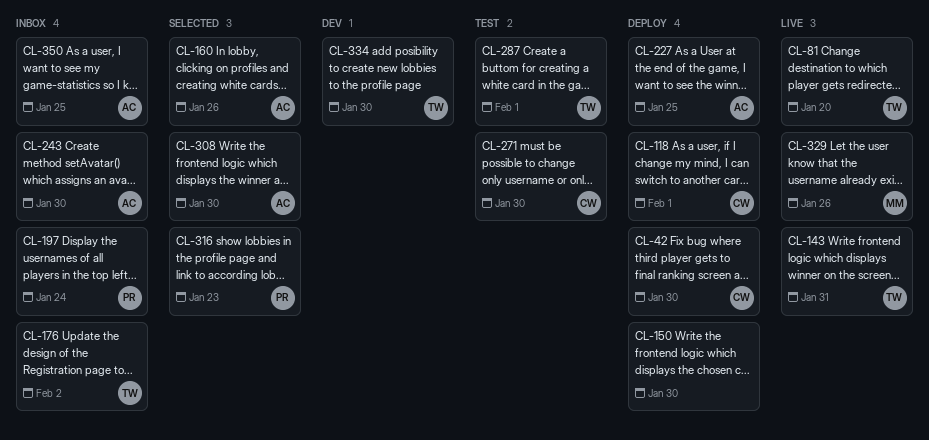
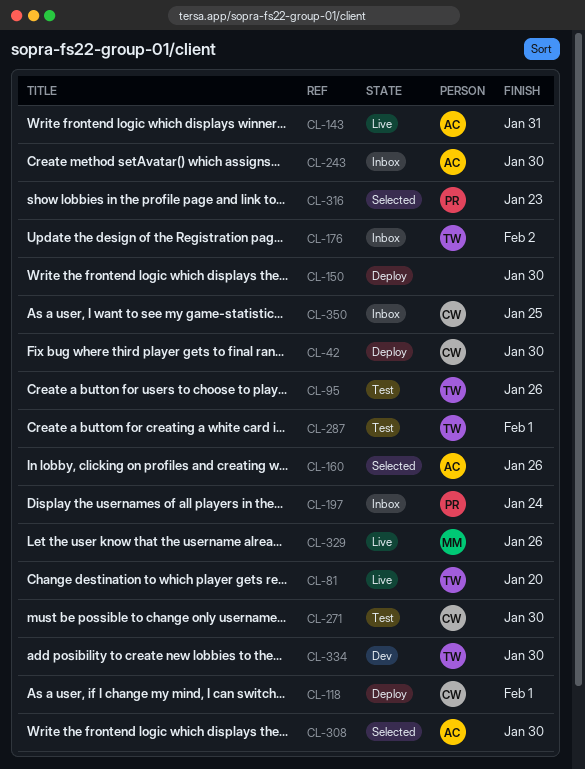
CL-95: none -> present
CL-143, owner: TW -> AC
CL-227: present -> none
CL-350, owner: AC -> CW

